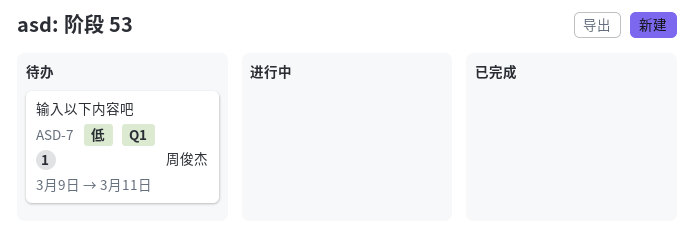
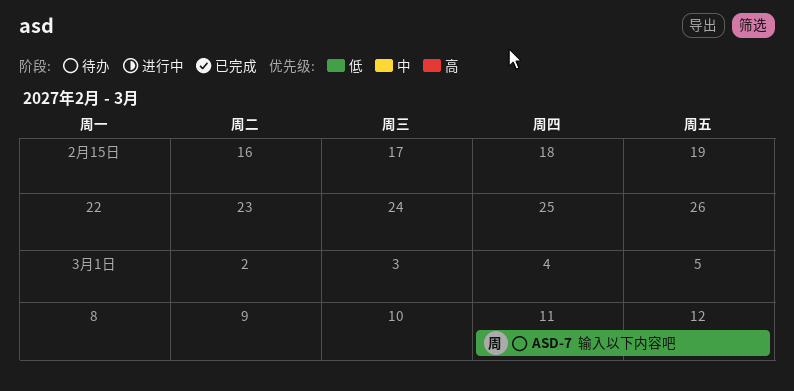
ASD-7, start: Mar 9 -> Mar 11
ASD-7, due: Mar 11 -> Mar 12

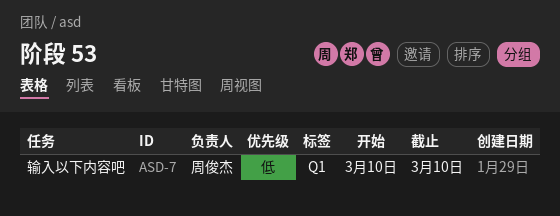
ASD-7, start: Mar 11 -> Mar 10
ASD-7, due: Mar 12 -> Mar 10

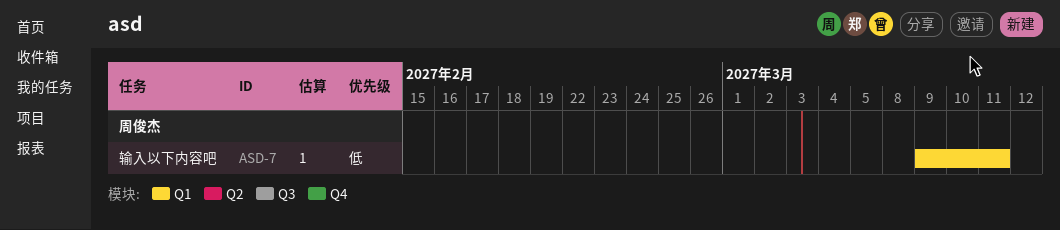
ASD-7, start: Mar 10 -> Mar 9
ASD-7, due: Mar 10 -> Mar 11

